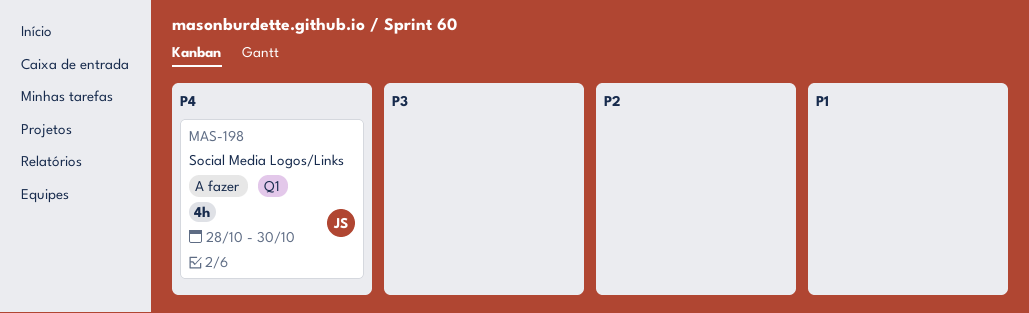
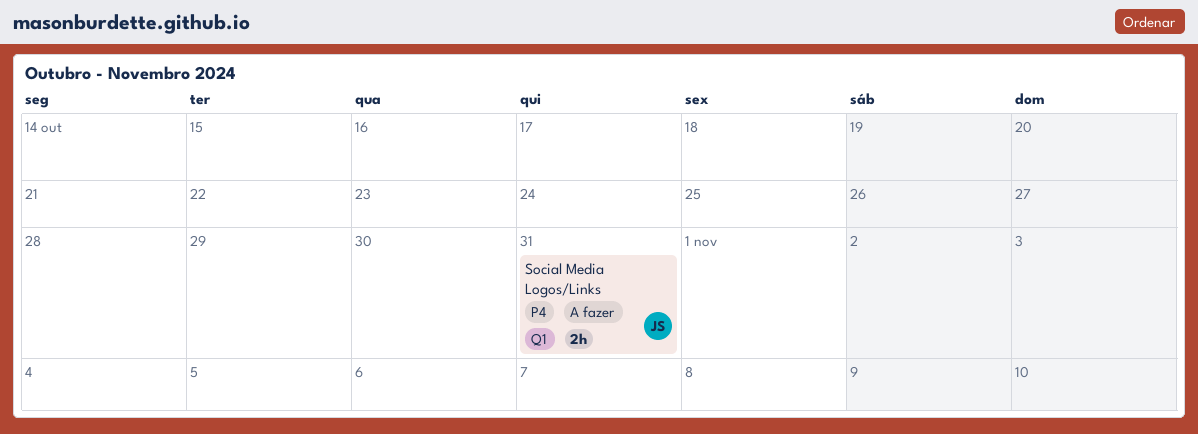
Social Media Logos/Links, estimate: 4h -> 2h
Social Media Logos/Links, due: Oct 30 -> Oct 31

